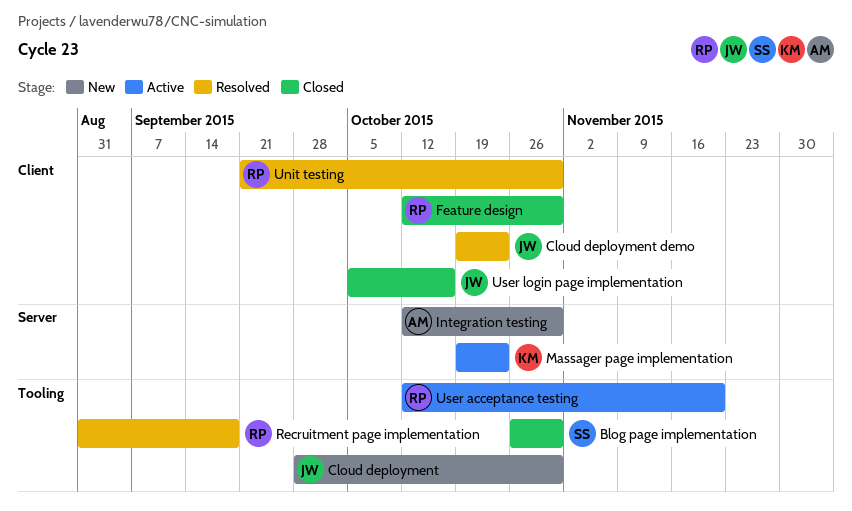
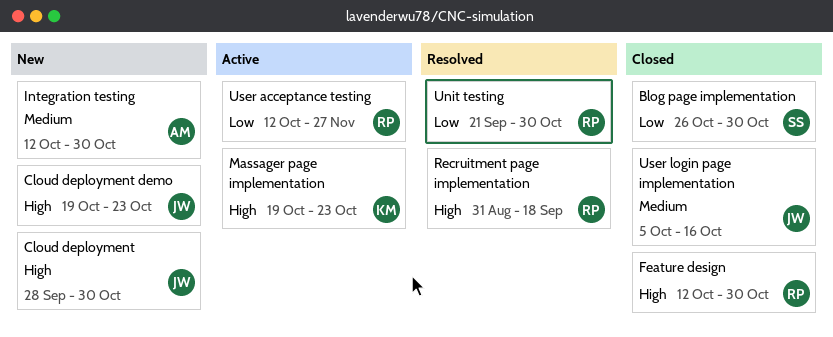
Cloud deployment demo, status: Resolved -> New
User acceptance testing, due: Nov 20 -> Nov 27

